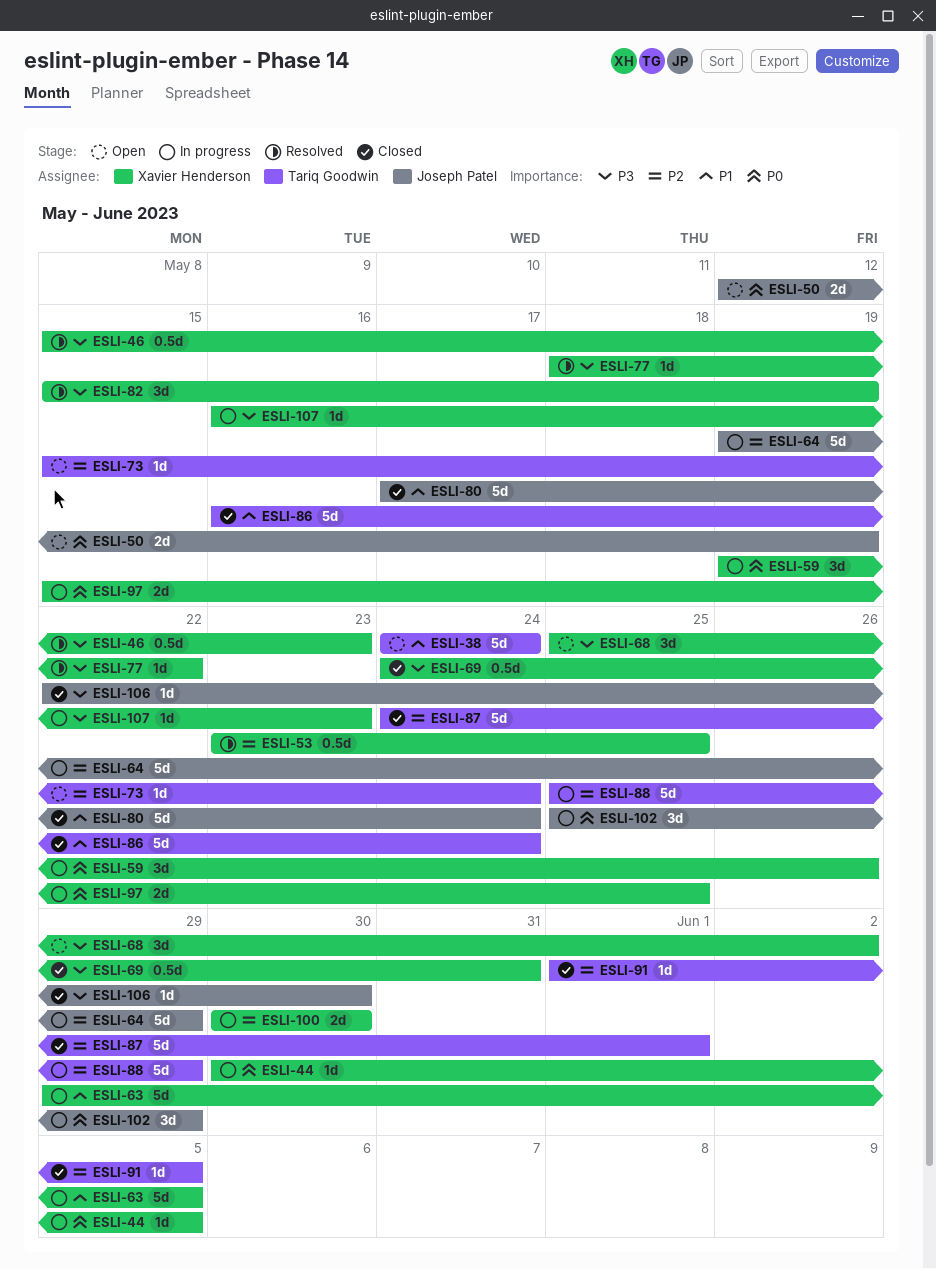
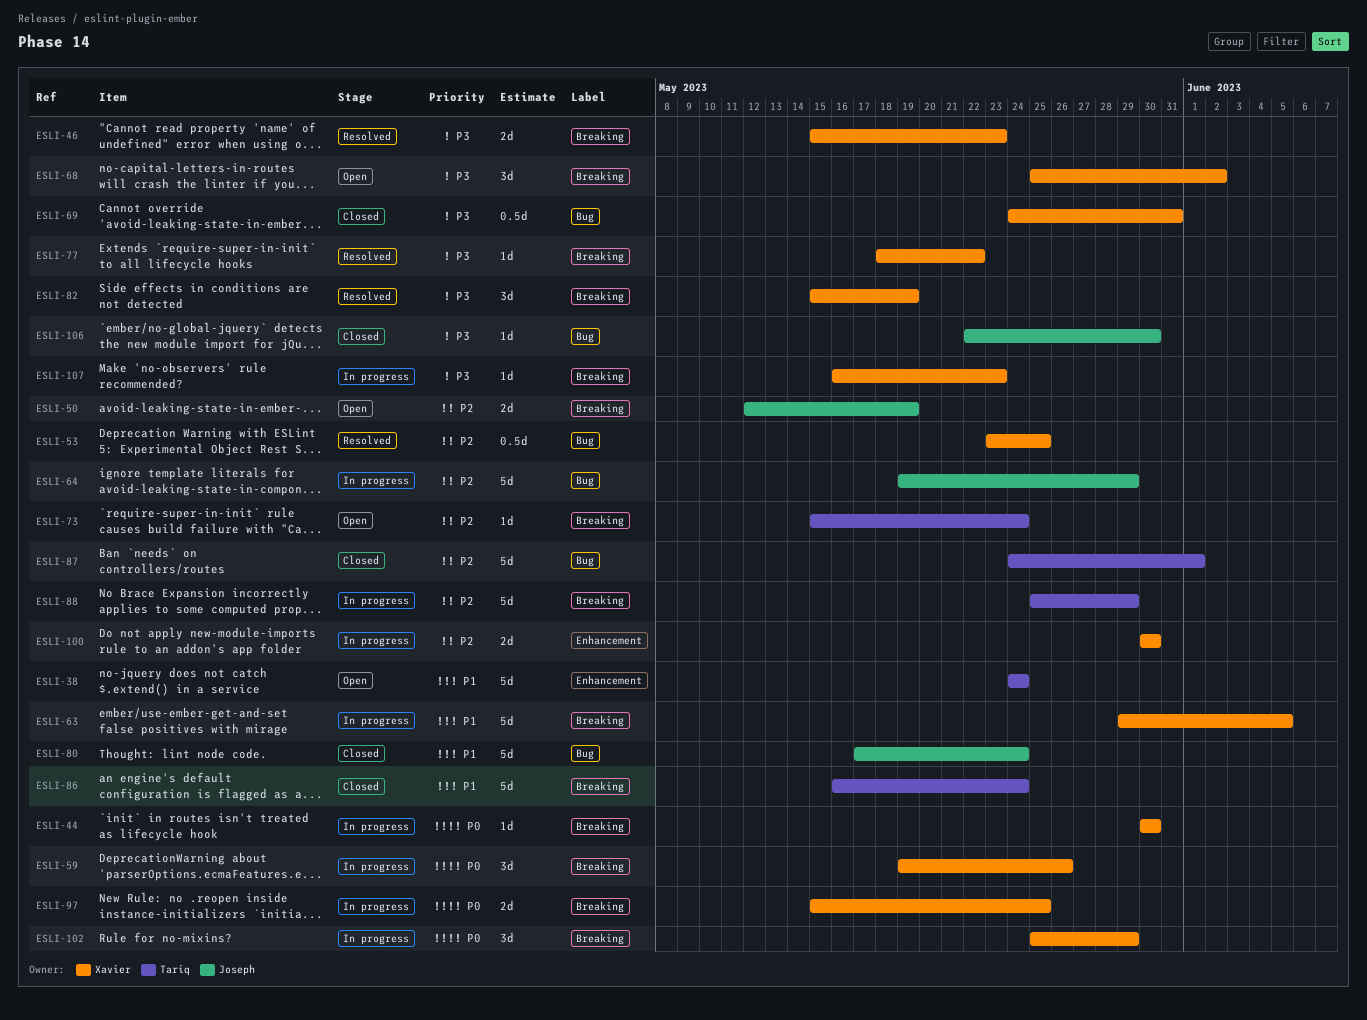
ESLI-44, due: Jun 5 -> May 30
ESLI-46, estimate: 0.5d -> 2d
ESLI-50, priority: P0 -> P2
ESLI-91: present -> none
ESLI-102, owner: Joseph Patel -> Xavier Henderson

